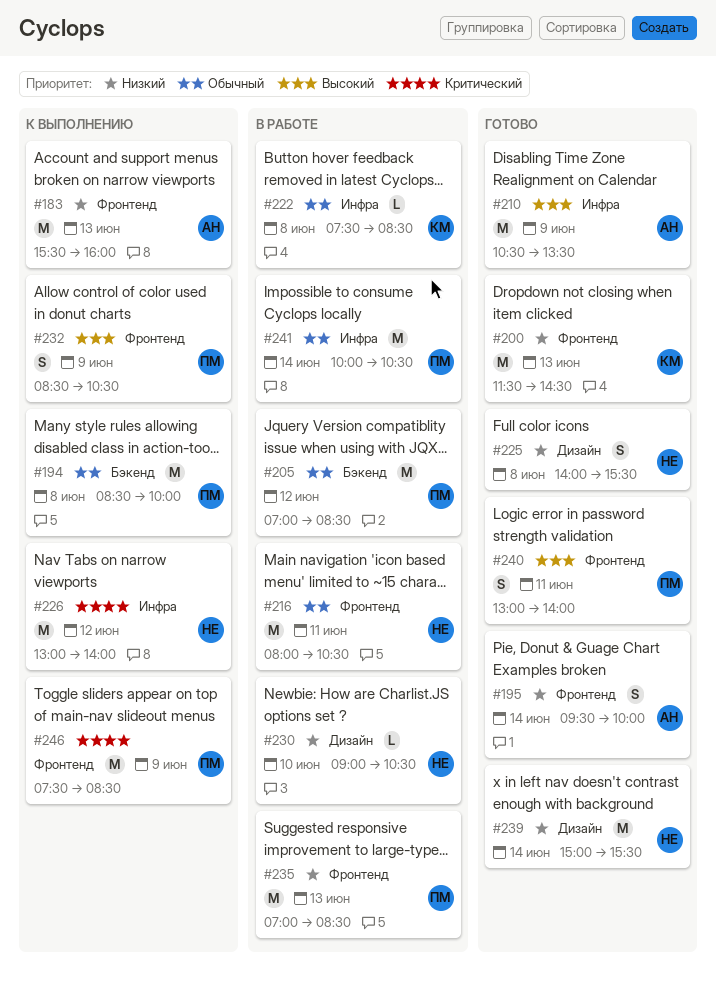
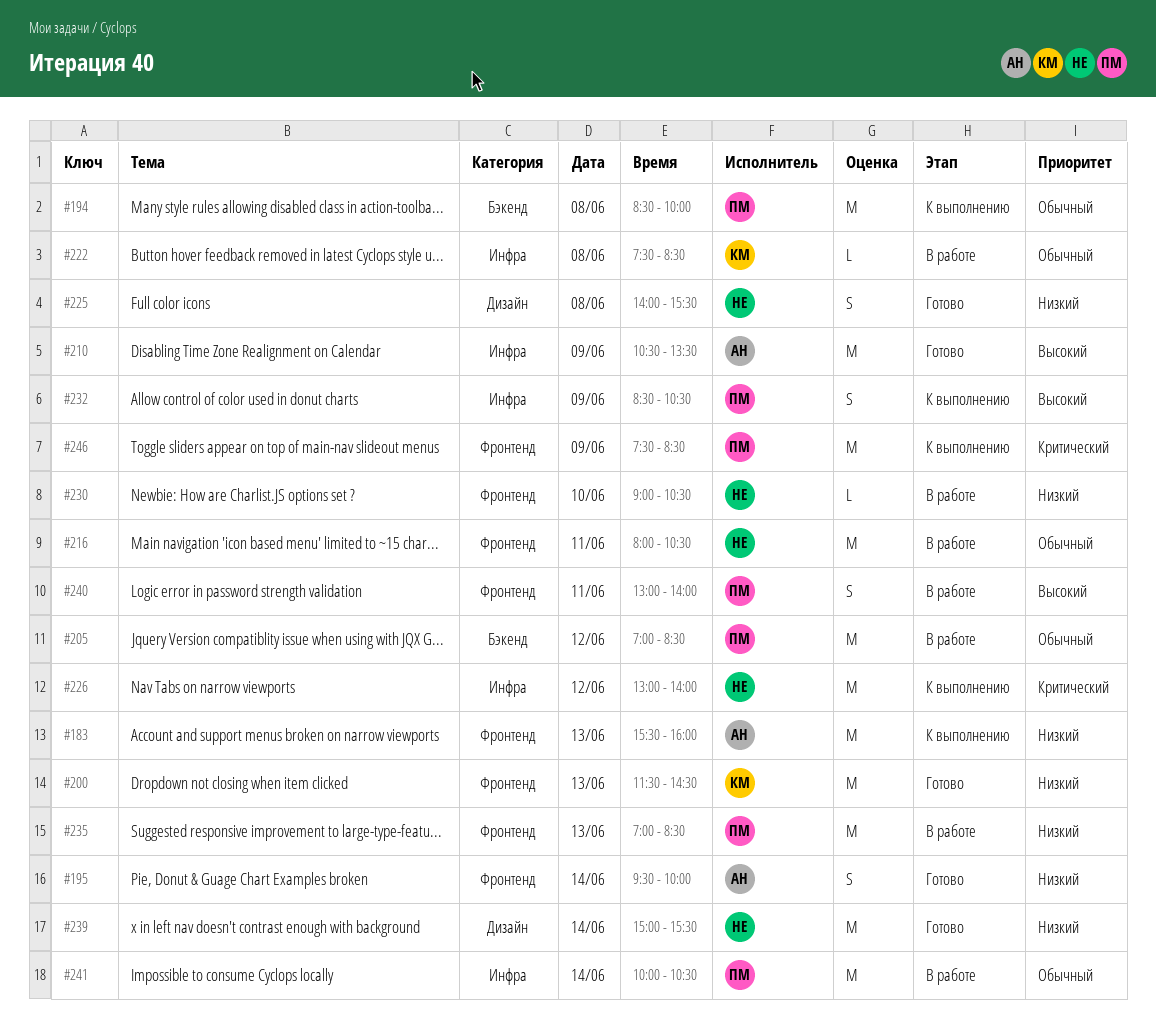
#230, label: Дизайн -> Фронтенд
#232, label: Фронтенд -> Инфра
#240, status: Готово -> В работе

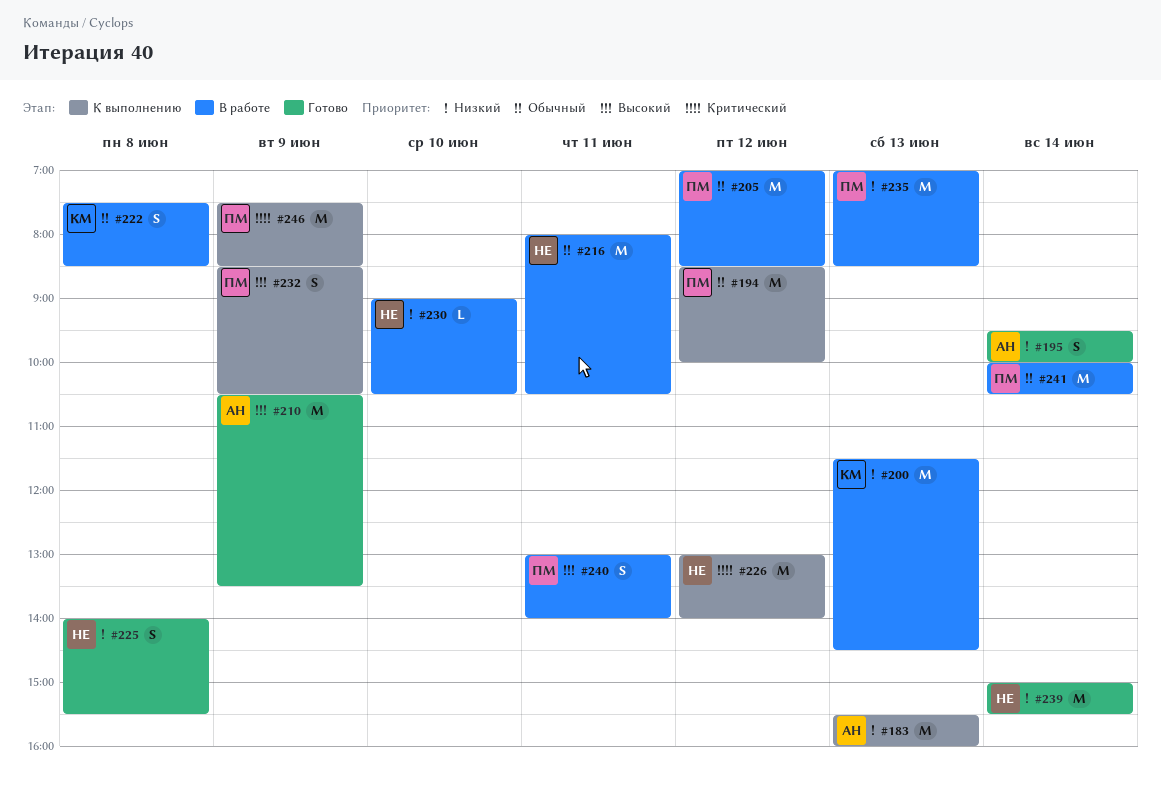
#194, day: Jun 8 -> Jun 12
#200, status: Готово -> В работе
#222, estimate: L -> S

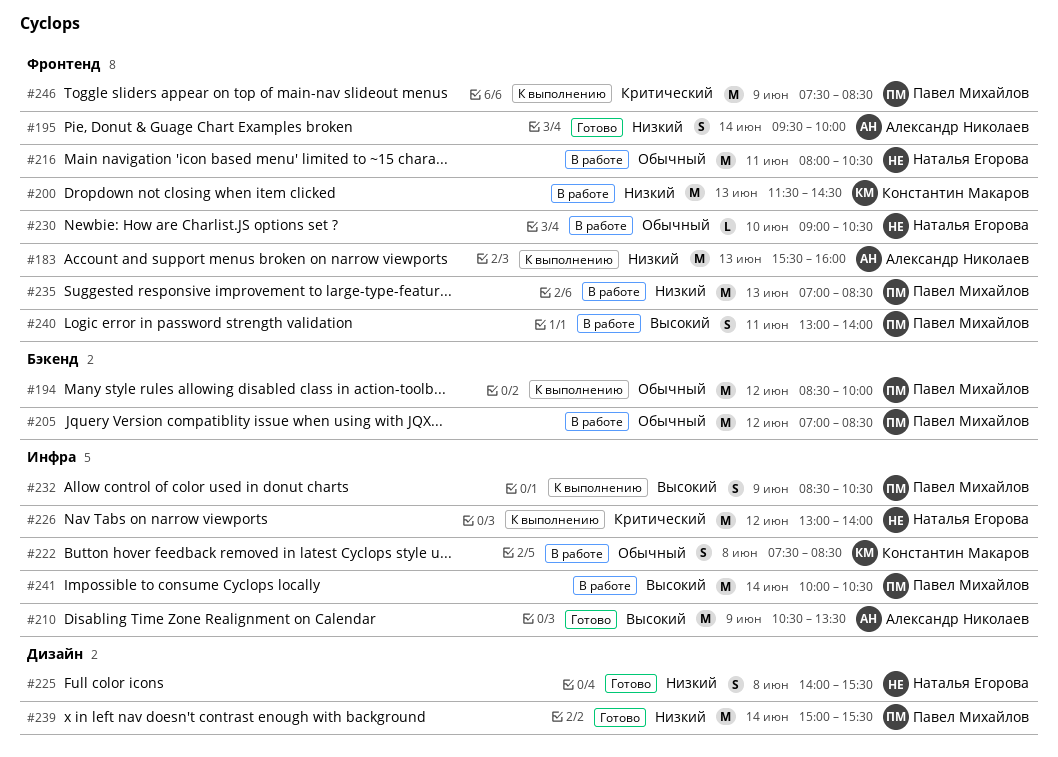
#230, priority: Низкий -> Обычный
#239, owner: Наталья Егорова -> Павел Михайлов
#241, priority: Обычный -> Высокий

